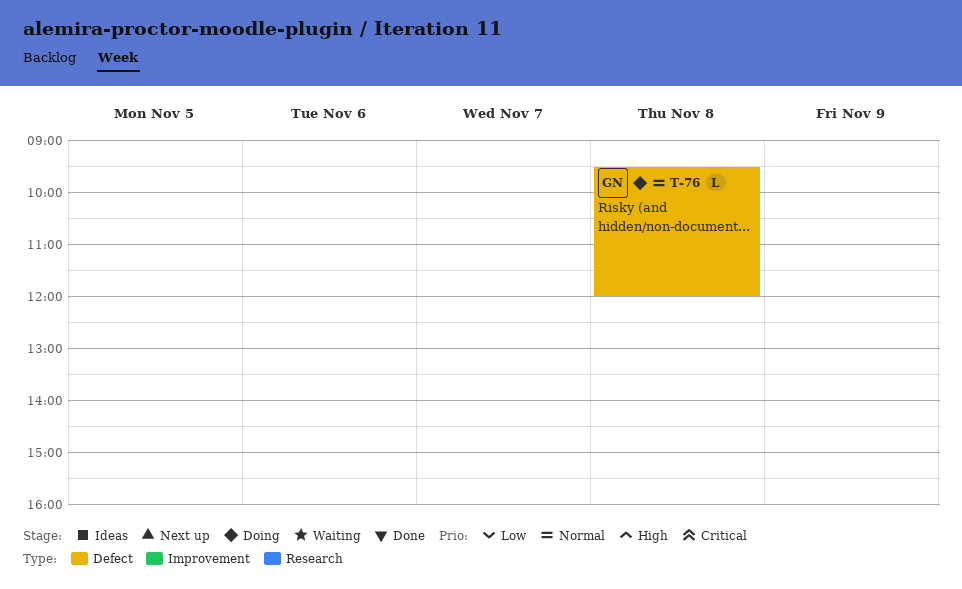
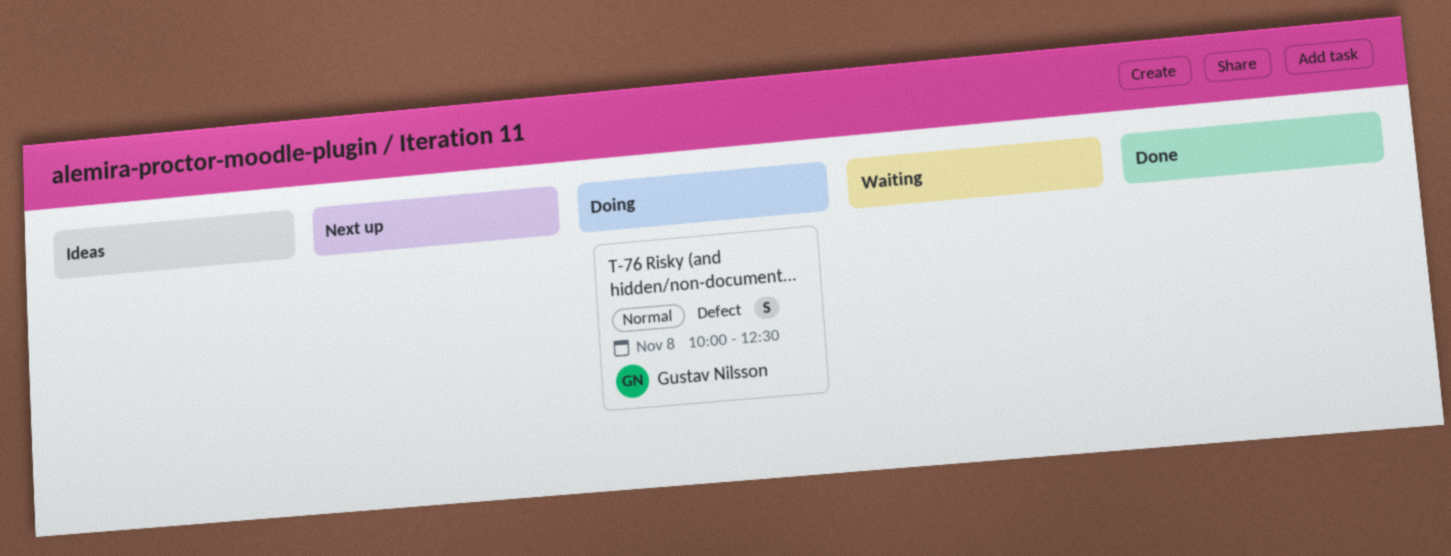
T-76, estimate: L -> S
T-76, begins: 09:30 -> 10:00
T-76, ends: 12:00 -> 12:30

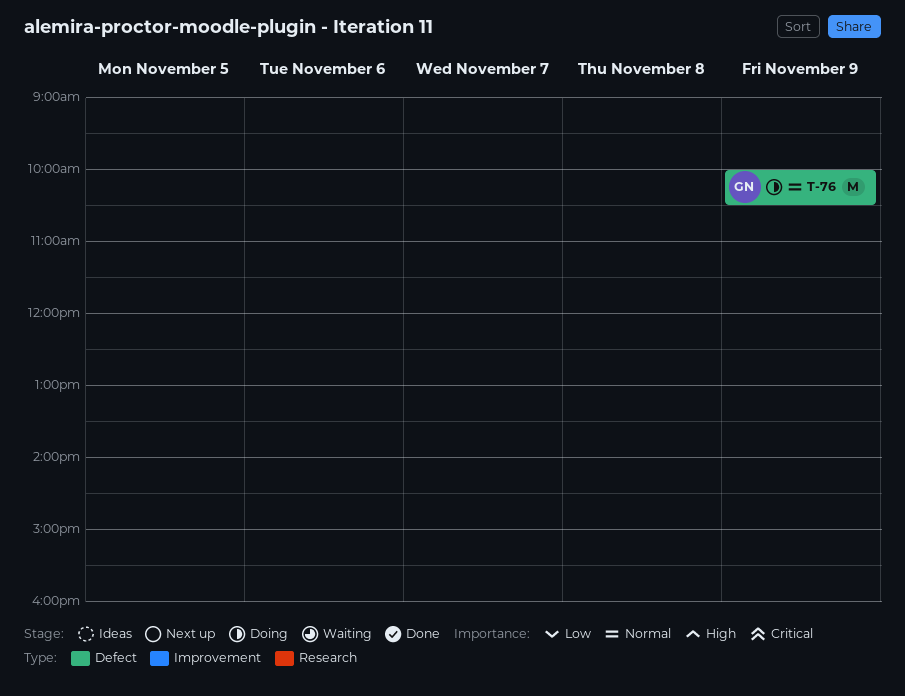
T-76, estimate: S -> M
T-76, day: Nov 8 -> Nov 9
T-76, ends: 12:30 -> 10:30

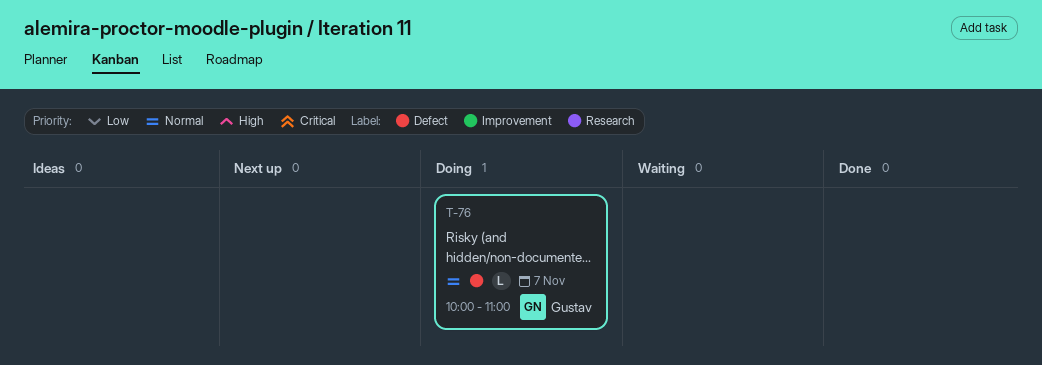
T-76, estimate: M -> L
T-76, day: Nov 9 -> Nov 7
T-76, ends: 10:30 -> 11:00

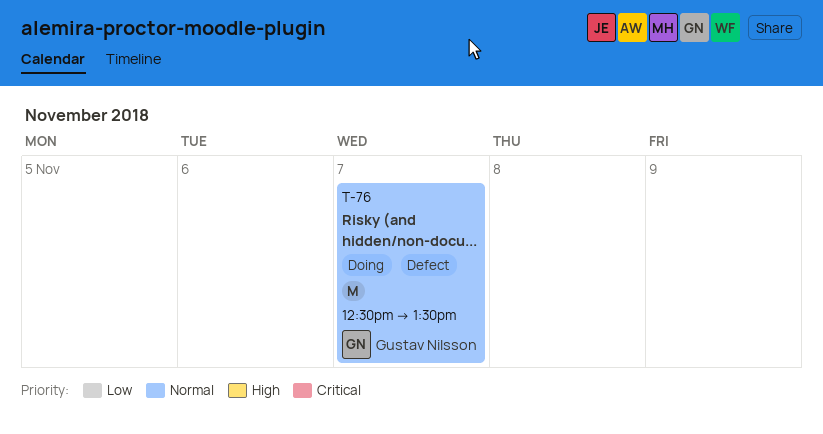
T-76, estimate: L -> M
T-76, begins: 10:00 -> 12:30
T-76, ends: 11:00 -> 13:30

